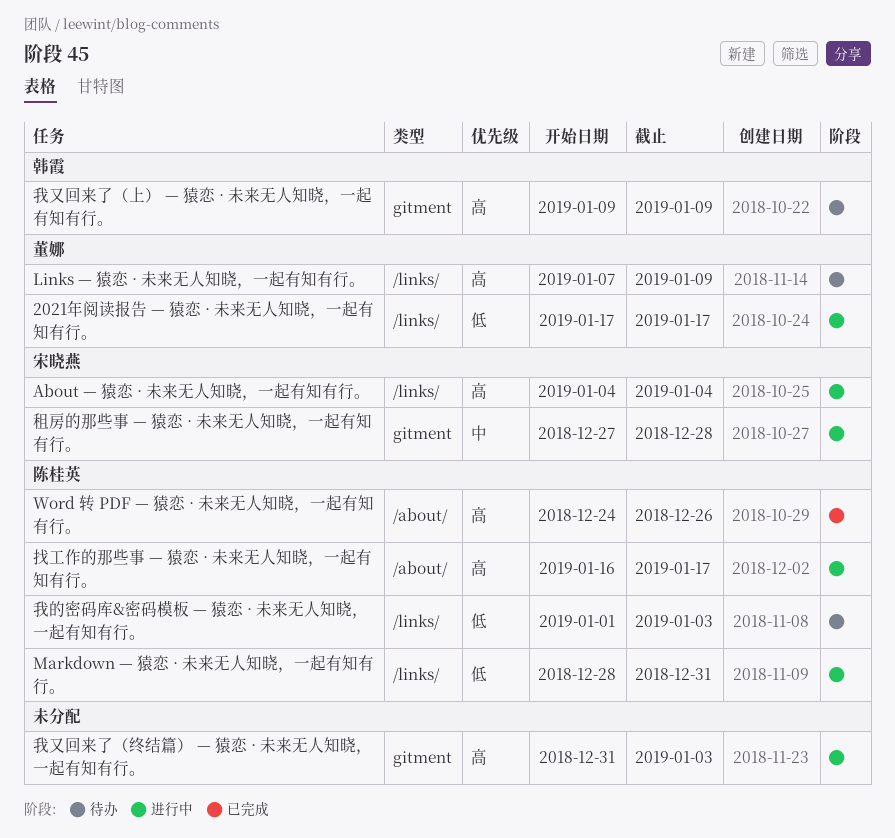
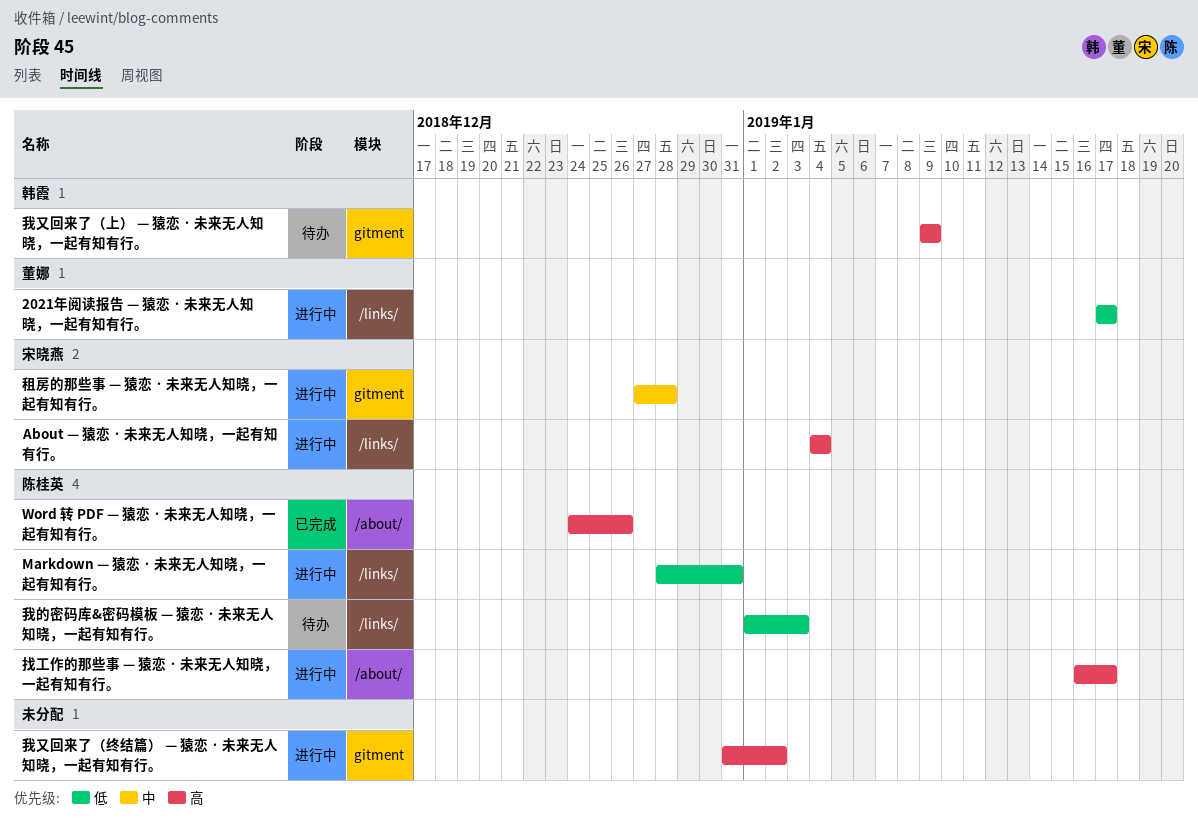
Links — 猿恋 · 未来无人知晓，一起有知有行。: present -> none
我又回来了（终结篇） — 猿恋 · 未来无人知晓，一起有知有行。, due: Jan 3 -> Jan 2

